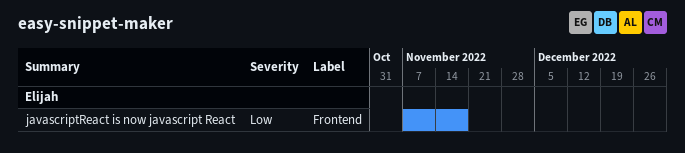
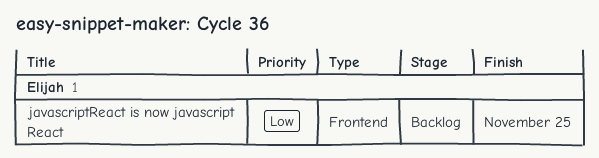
javascriptReact is now javascript React, due: Nov 18 -> Nov 25

